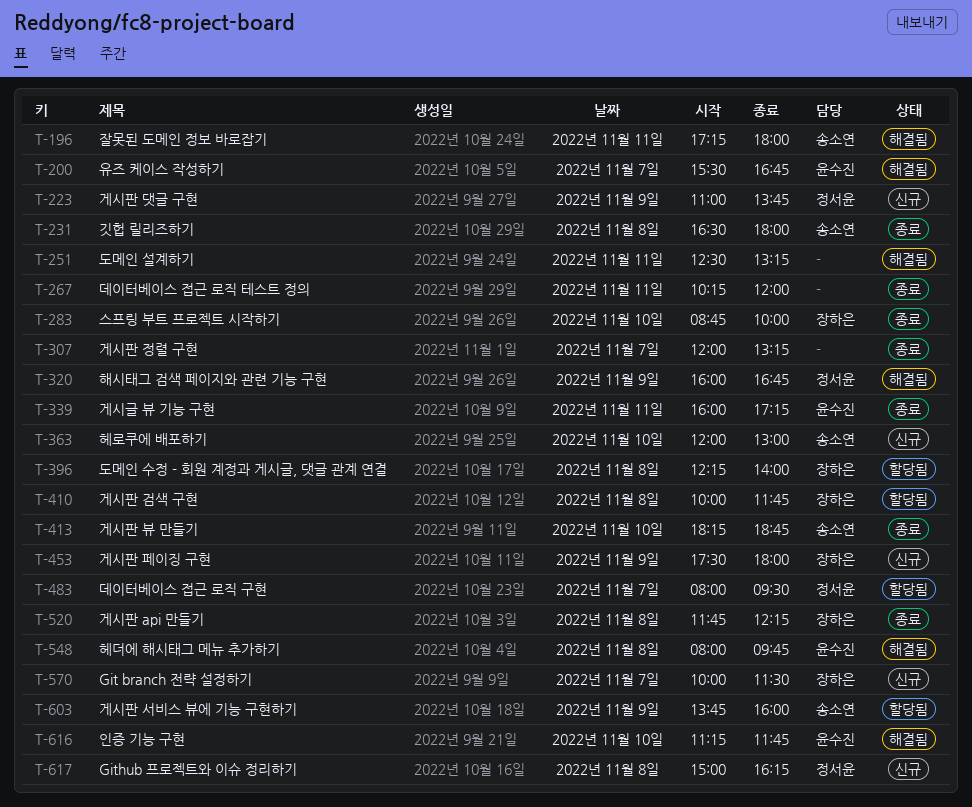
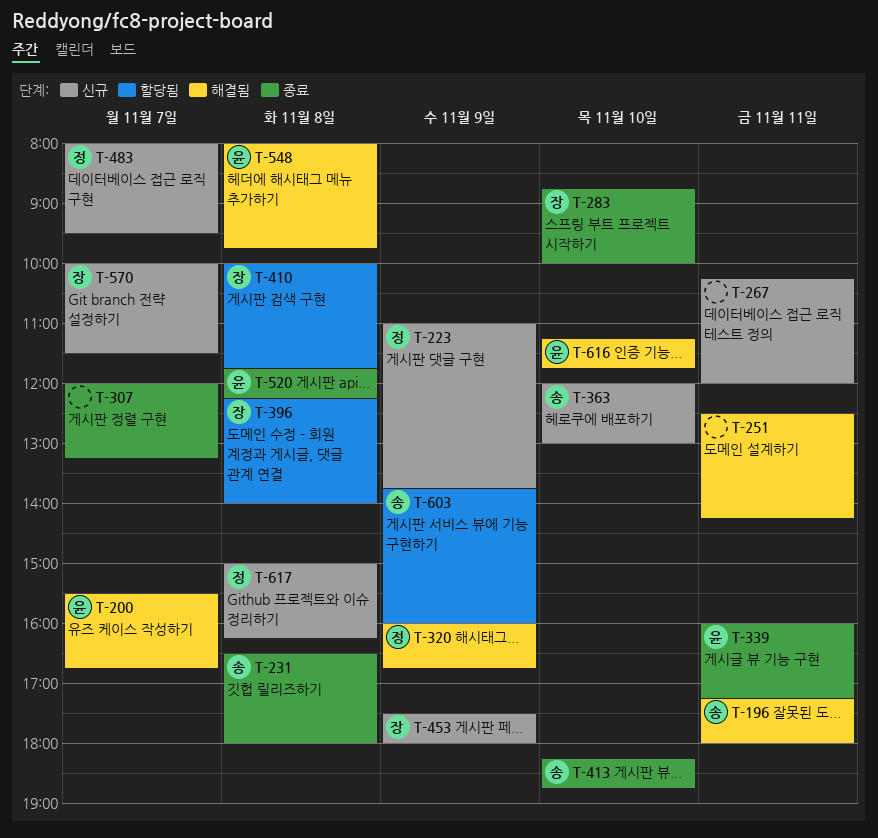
T-251, ends: 13:15 -> 14:15
T-267, status: 종료 -> 신규
T-483, status: 할당됨 -> 신규
T-520, owner: 장하은 -> 윤수진

